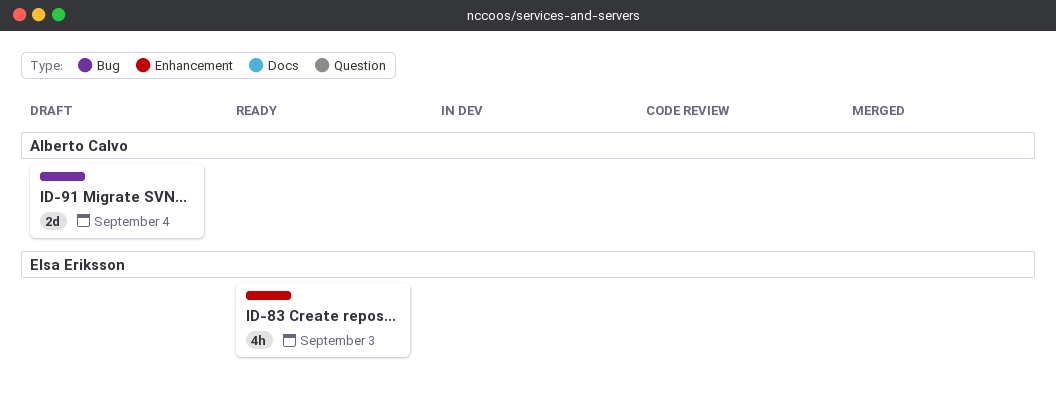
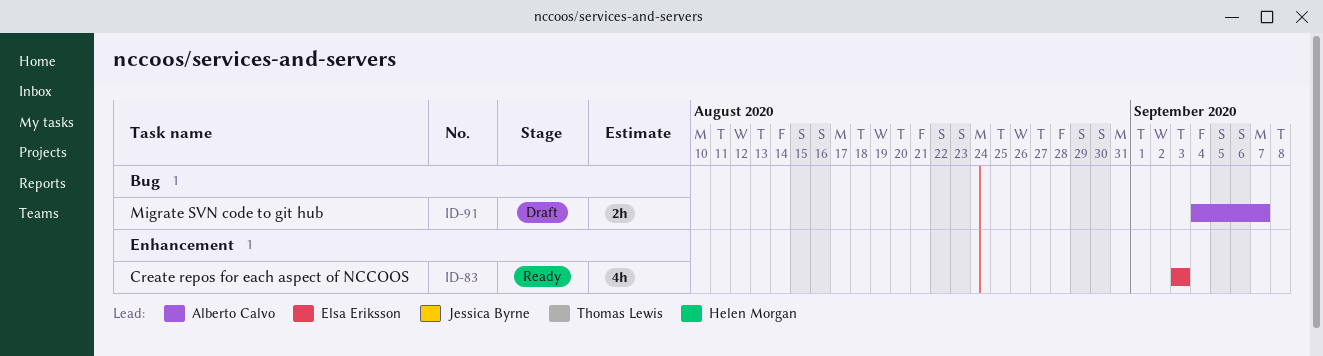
ID-91, estimate: 2d -> 2h
ID-91, due: Sep 4 -> Sep 7

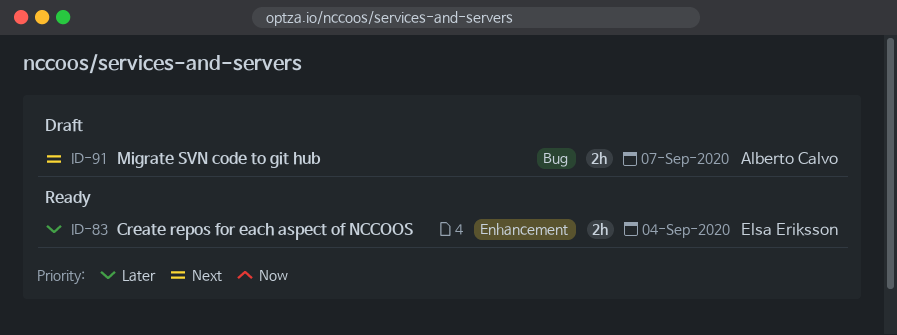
ID-83, estimate: 4h -> 2h
ID-83, due: Sep 3 -> Sep 4

